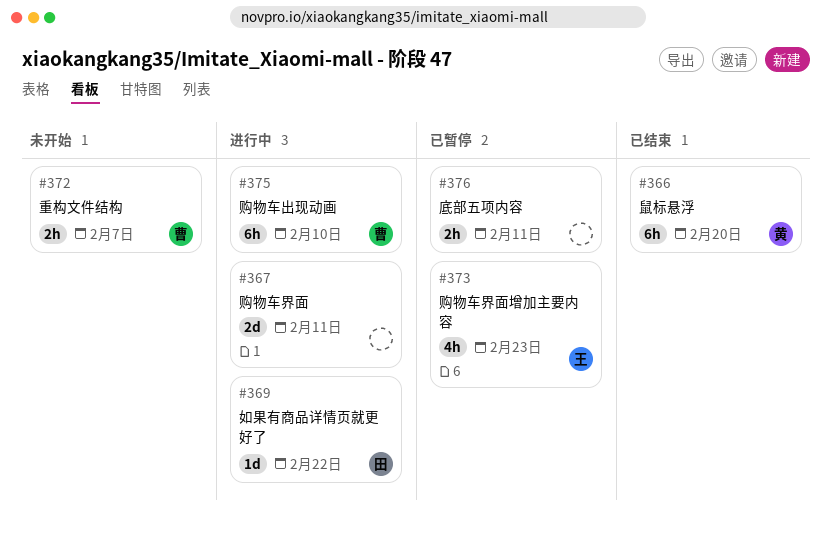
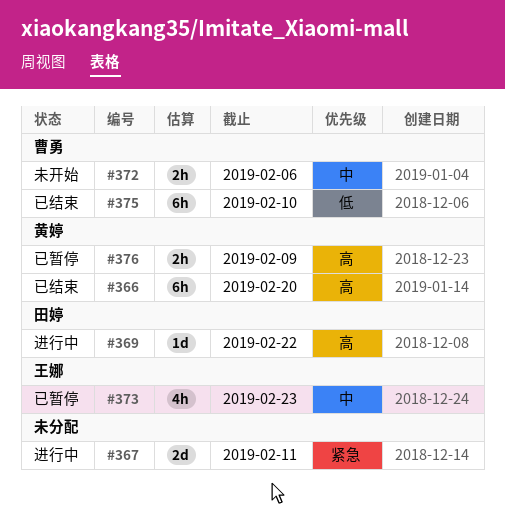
#372, due: Feb 7 -> Feb 6
#375, status: 进行中 -> 已结束
#376, owner: none -> 黄婷
#376, due: Feb 11 -> Feb 9

